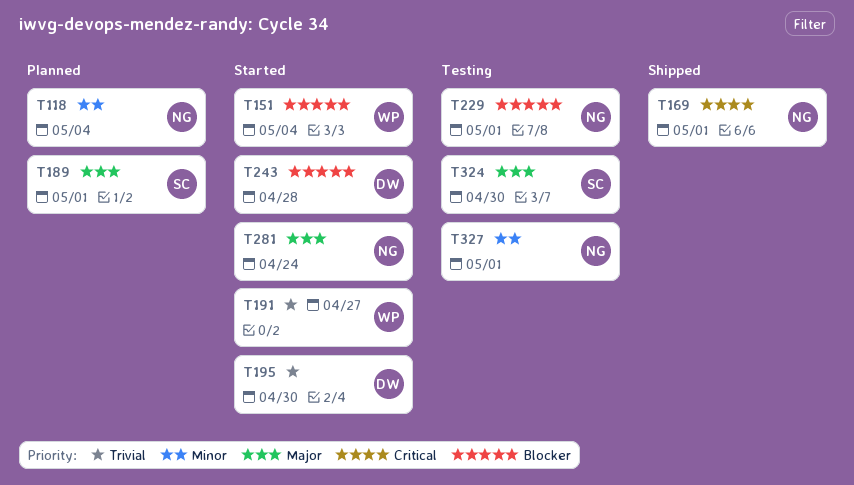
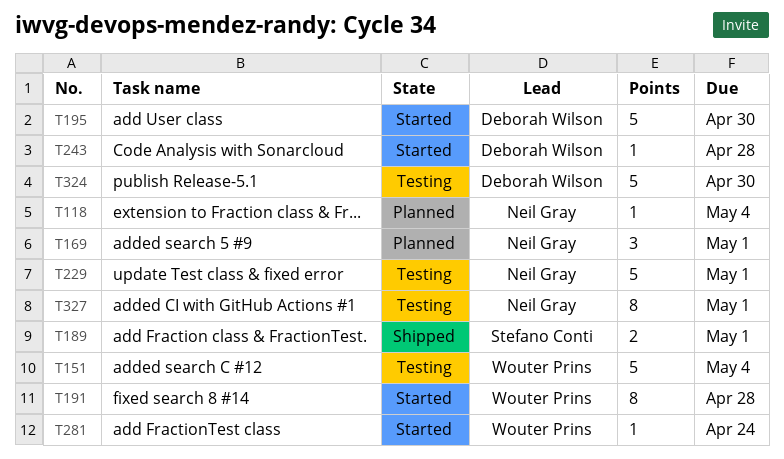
T151, status: Started -> Testing
T169, status: Shipped -> Planned
T189, status: Planned -> Shipped
T191, due: Apr 27 -> Apr 28
T281, owner: Neil Gray -> Wouter Prins
T324, owner: Stefano Conti -> Deborah Wilson

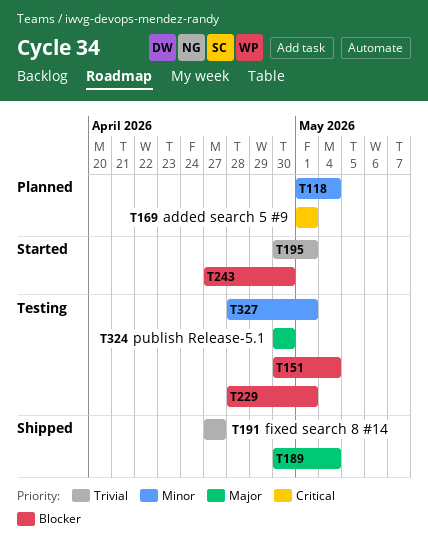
T189, due: May 1 -> May 4
T191, status: Started -> Shipped
T191, due: Apr 28 -> Apr 27
T195, due: Apr 30 -> May 1
T243, due: Apr 28 -> Apr 30
T281: present -> none

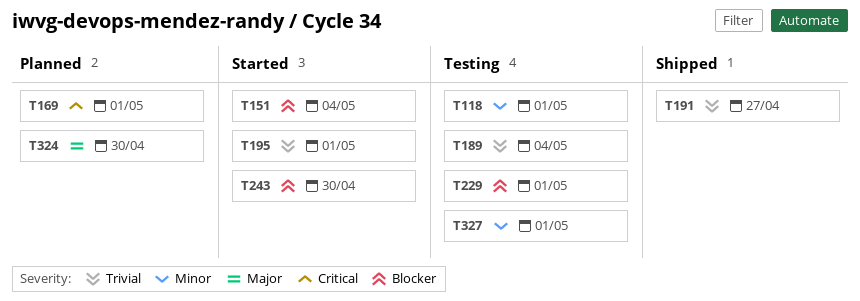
T118, status: Planned -> Testing
T118, due: May 4 -> May 1
T151, status: Testing -> Started
T189, status: Shipped -> Testing
T189, priority: Major -> Trivial
T324, status: Testing -> Planned

